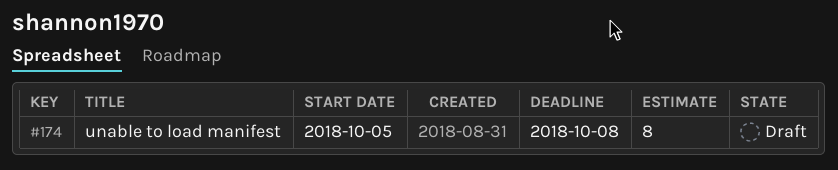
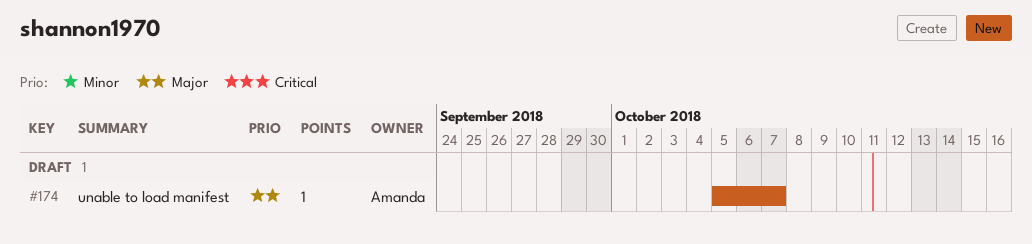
#174, estimate: 8 -> 1
#174, due: Oct 8 -> Oct 7

